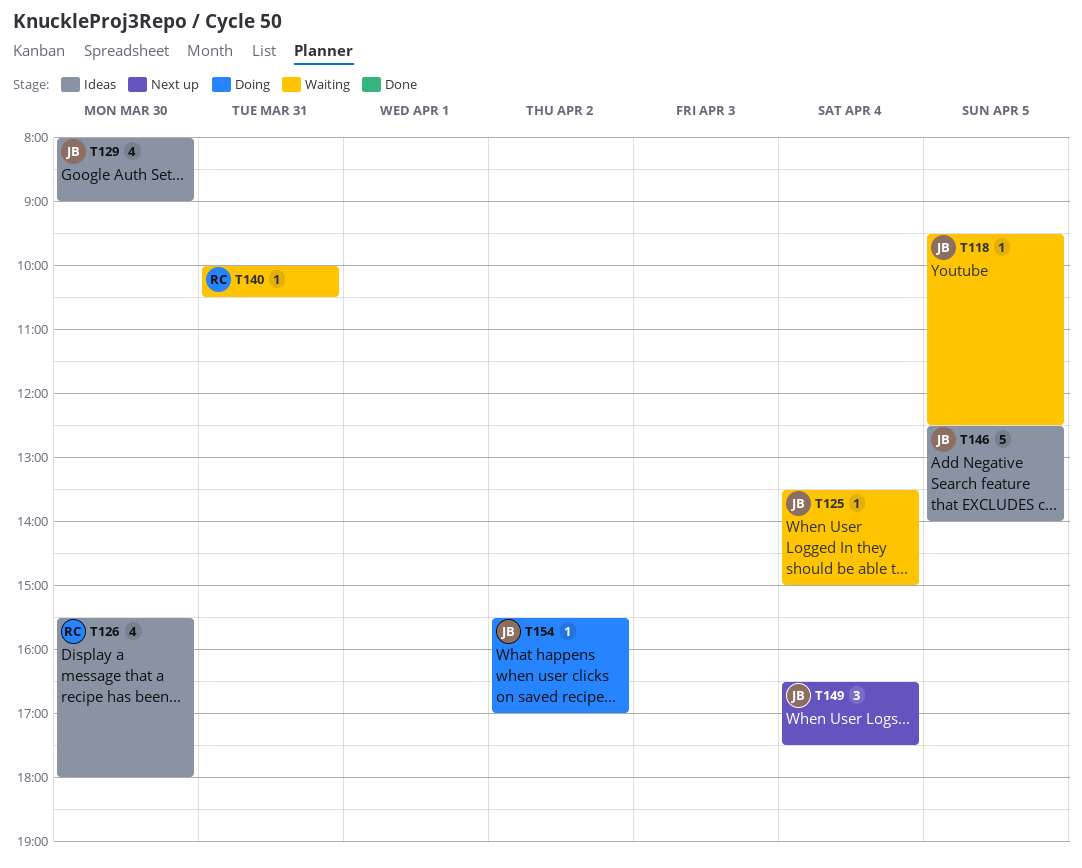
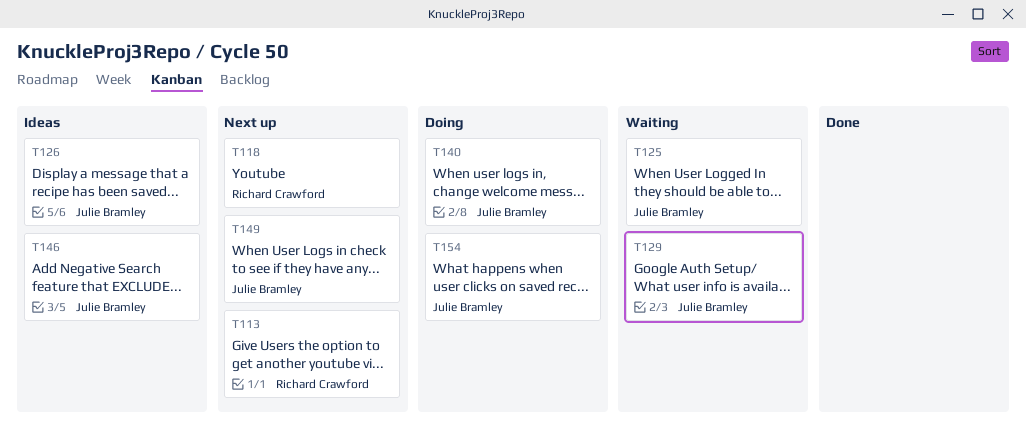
T113: none -> present
T118, status: Waiting -> Next up
T118, owner: Julie Bramley -> Richard Crawford
T126, owner: Richard Crawford -> Julie Bramley
T129, status: Ideas -> Waiting
T140, status: Waiting -> Doing
T140, owner: Richard Crawford -> Julie Bramley

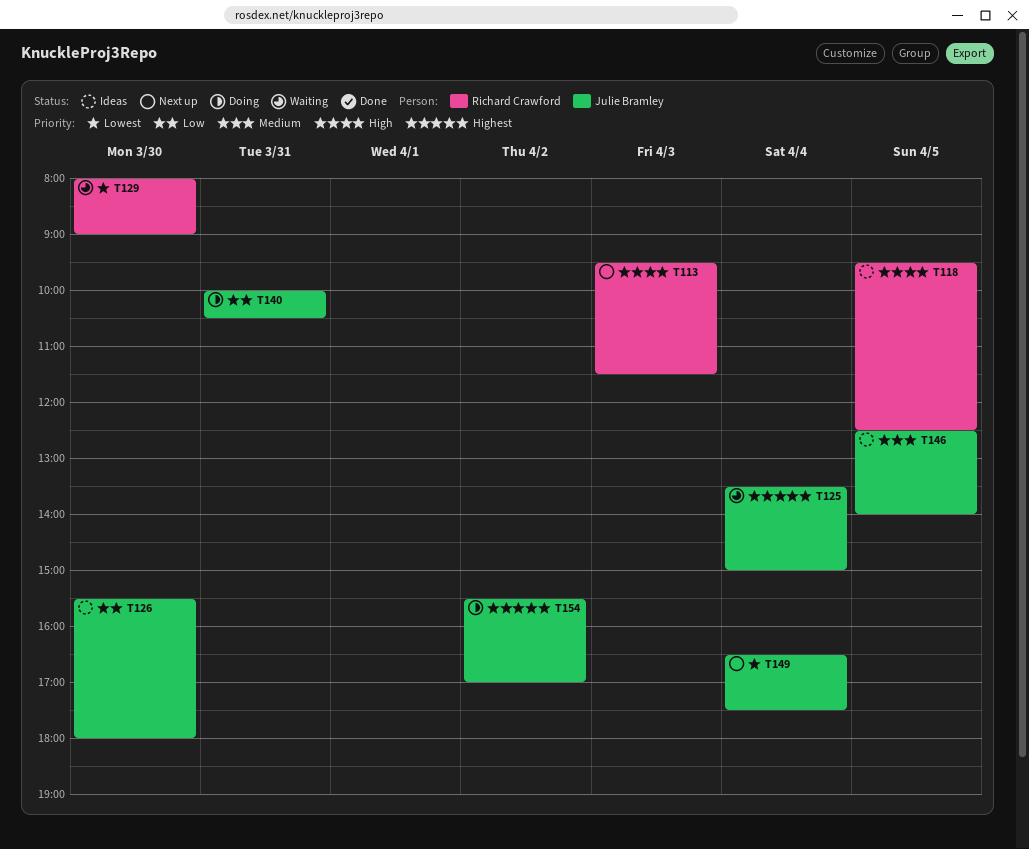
T118, status: Next up -> Ideas
T129, owner: Julie Bramley -> Richard Crawford

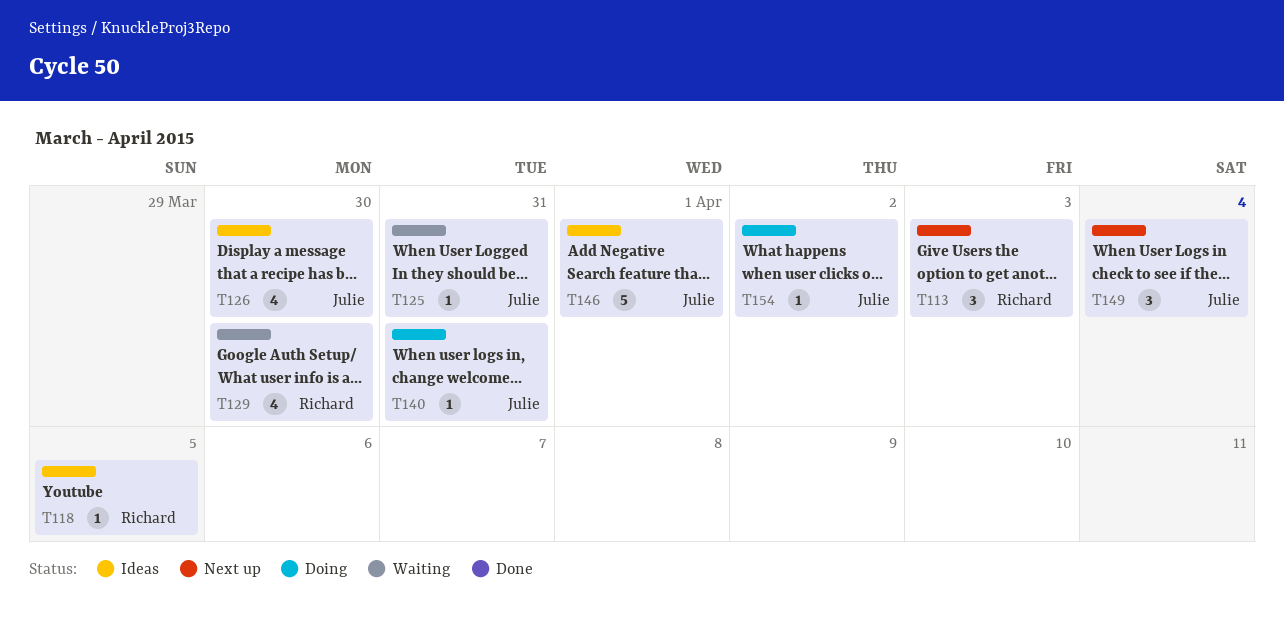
T125, day: Apr 4 -> Mar 31
T146, day: Apr 5 -> Apr 1

